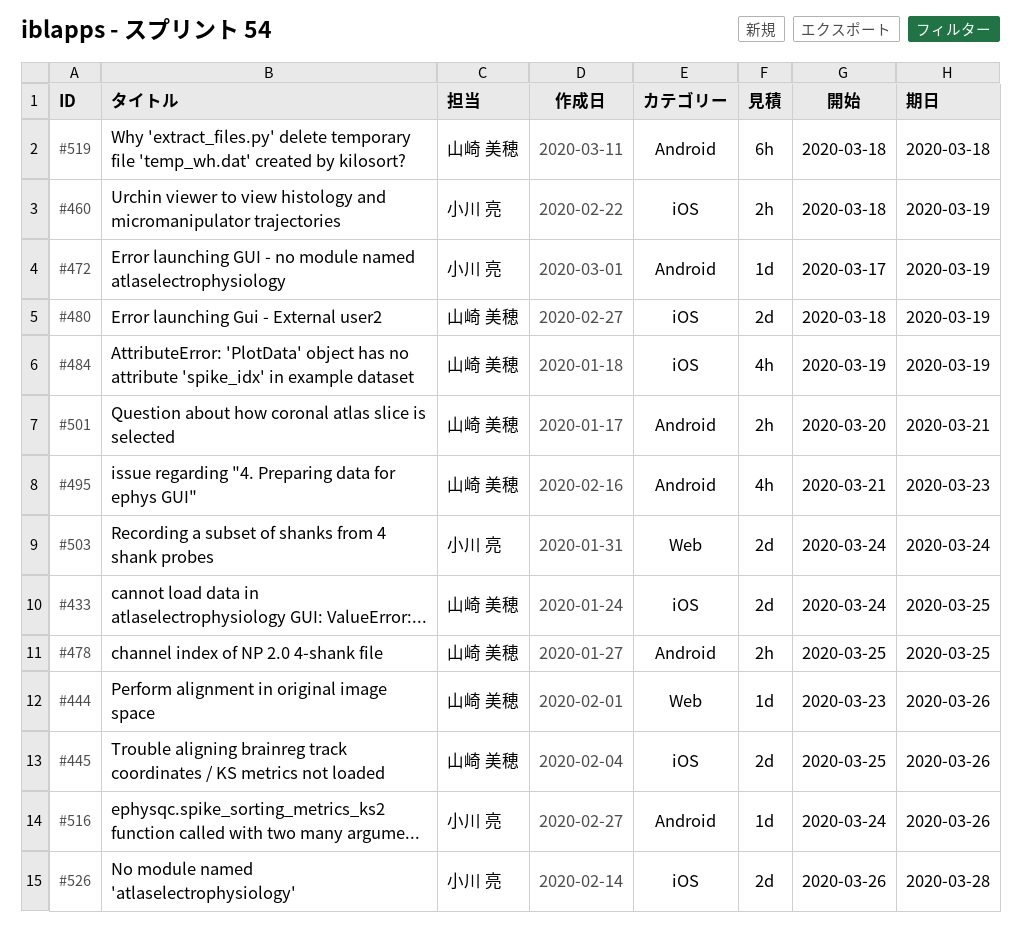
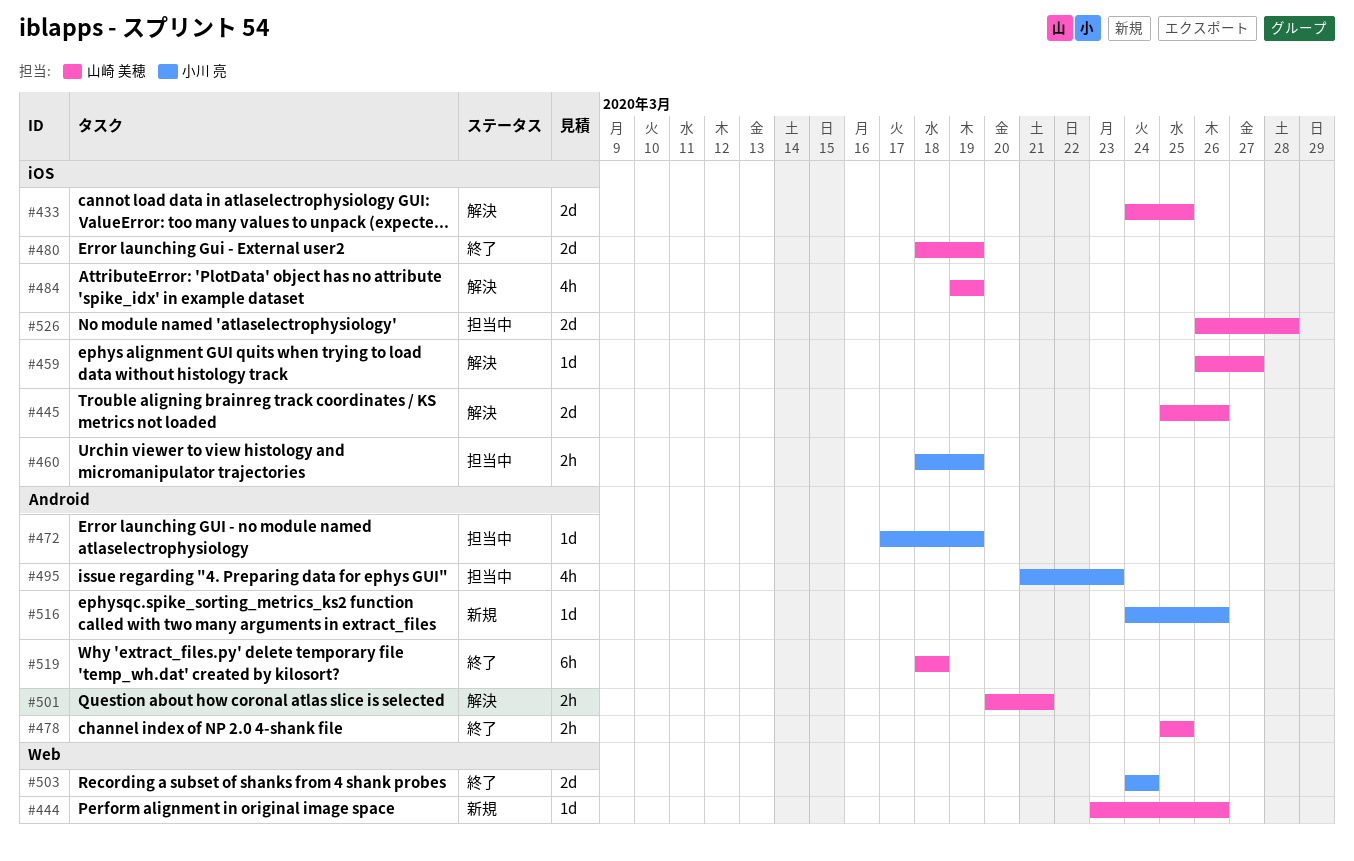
#459: none -> present
#495, owner: 山崎 美穂 -> 小川 亮
#526, owner: 小川 亮 -> 山崎 美穂

